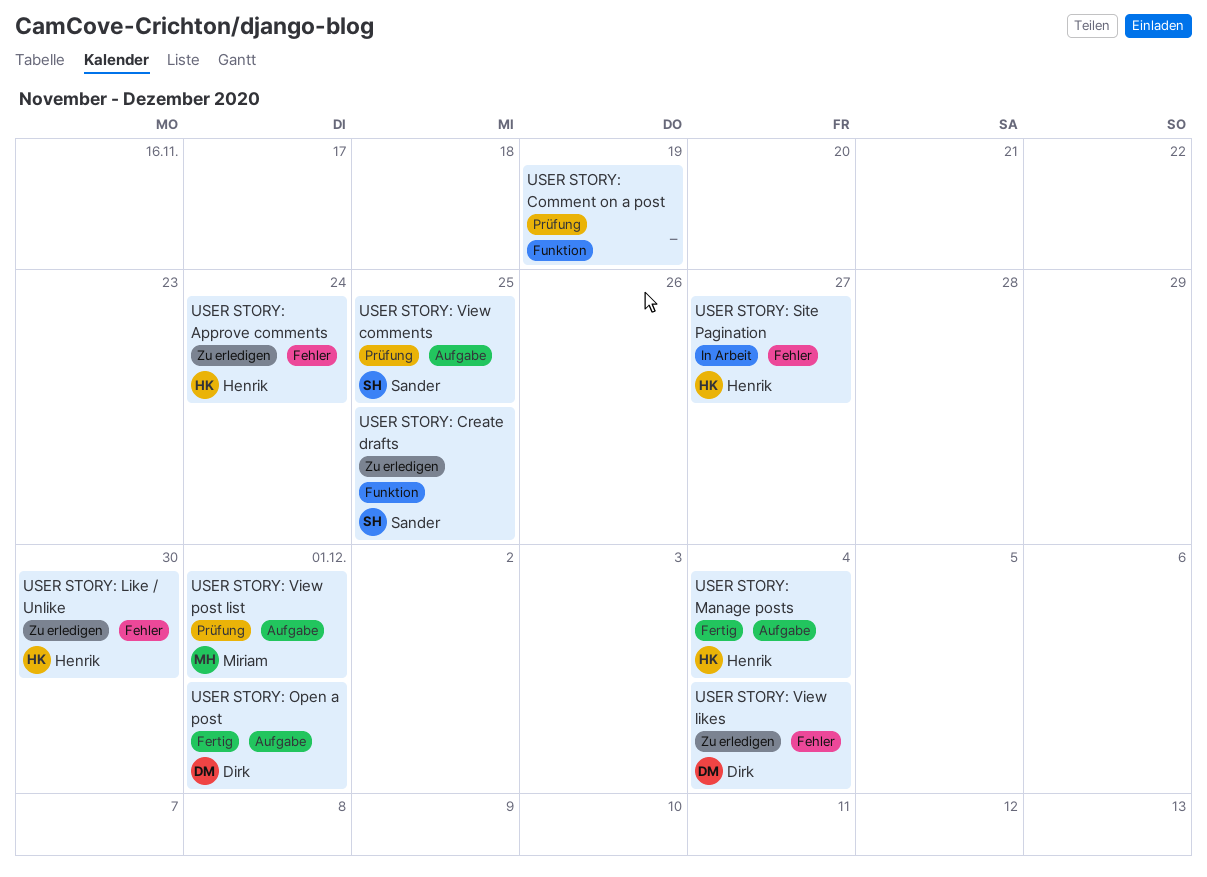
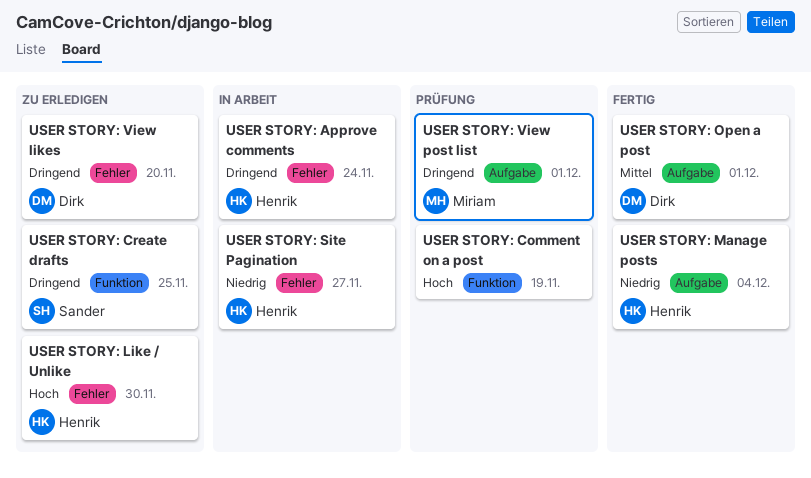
USER STORY: Approve comments, status: Zu erledigen -> In Arbeit
USER STORY: View comments: present -> none
USER STORY: View likes, due: Dec 4 -> Nov 20

